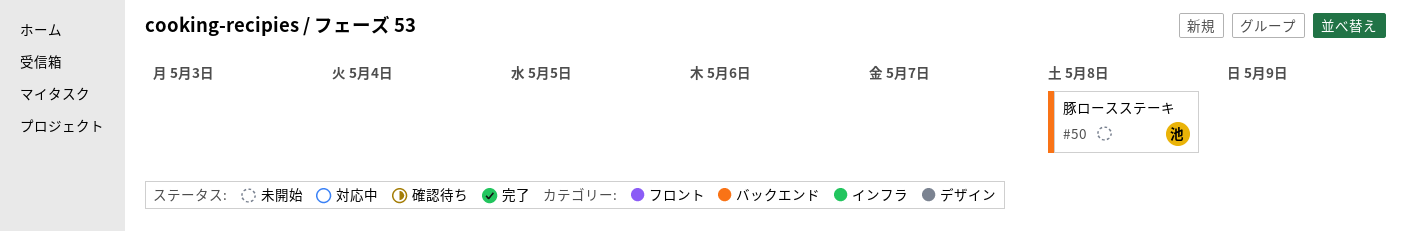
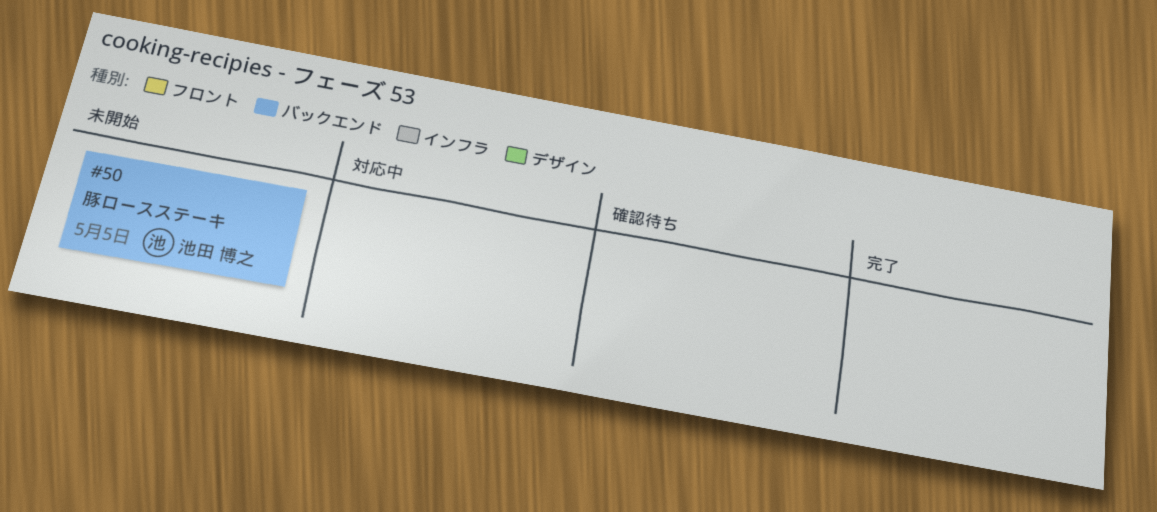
#50, due: May 8 -> May 5

